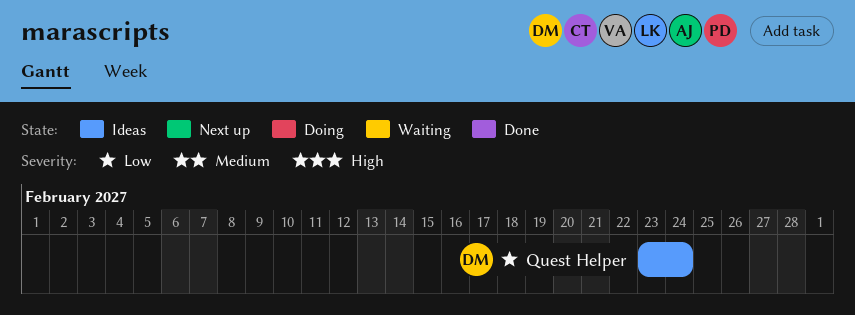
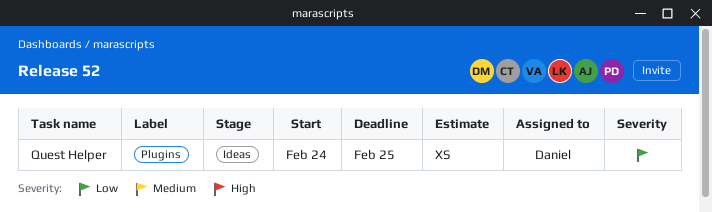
Quest Helper, start: Feb 23 -> Feb 24
Quest Helper, due: Feb 24 -> Feb 25

